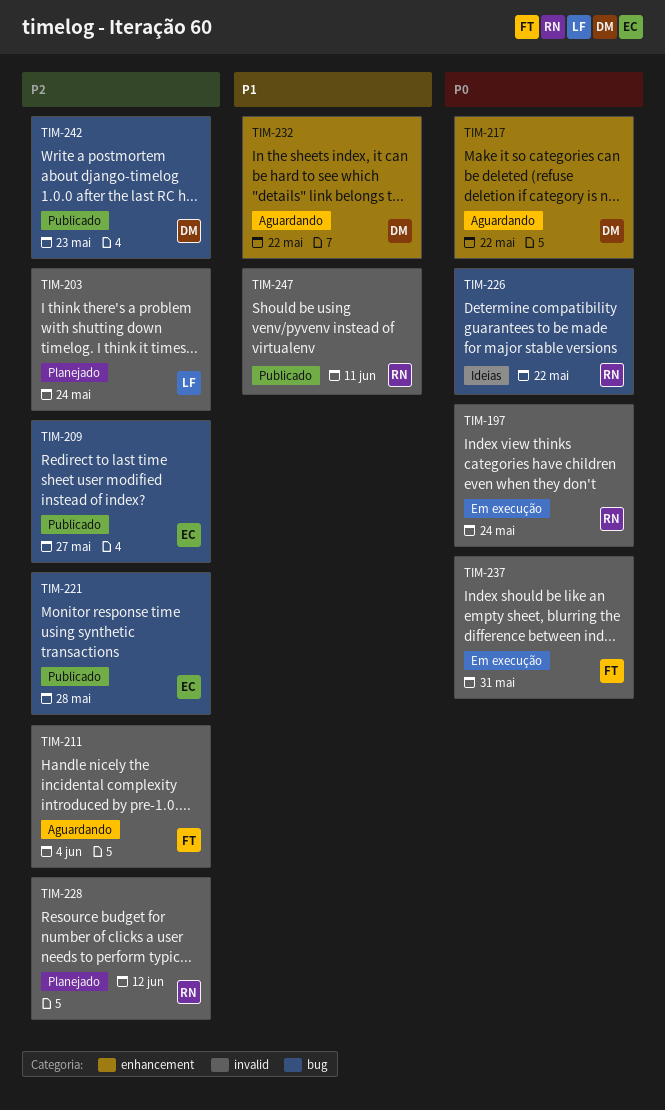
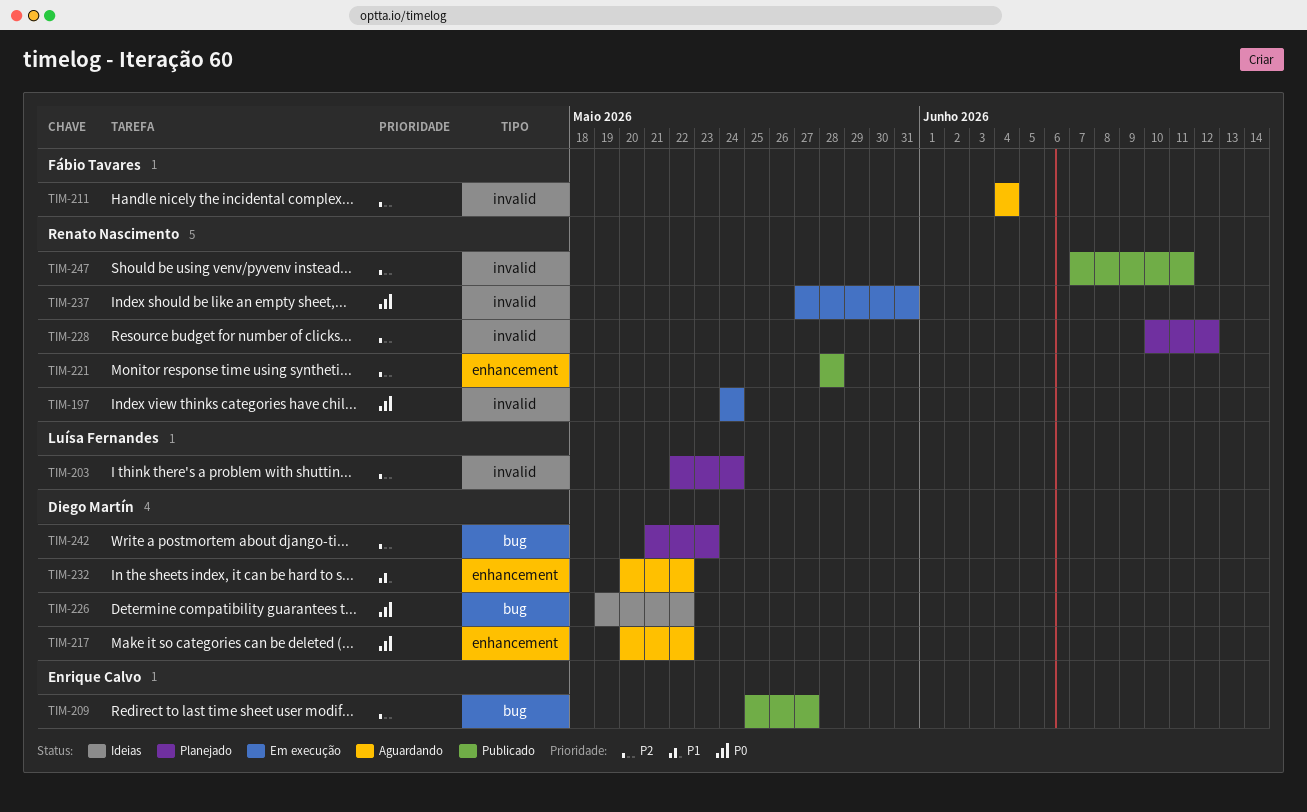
TIM-221, owner: Enrique Calvo -> Renato Nascimento
TIM-221, label: bug -> enhancement
TIM-226, owner: Renato Nascimento -> Diego Martín
TIM-237, owner: Fábio Tavares -> Renato Nascimento
TIM-242, status: Publicado -> Planejado
TIM-247, priority: P1 -> P2

